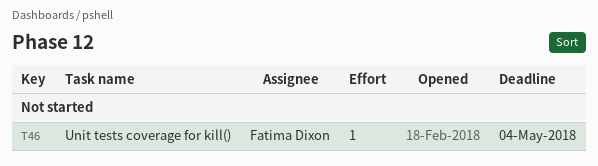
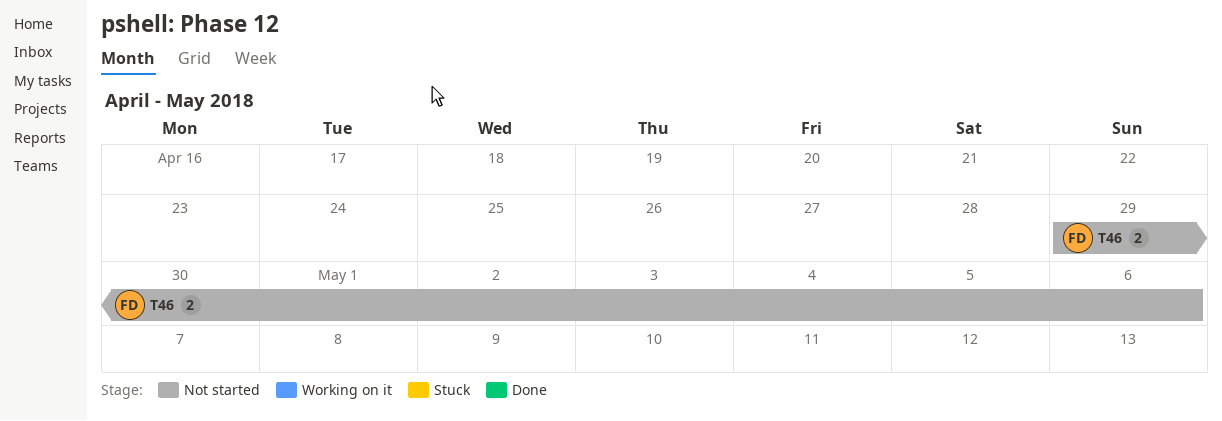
T46, estimate: 1 -> 2
T46, due: May 4 -> May 6

